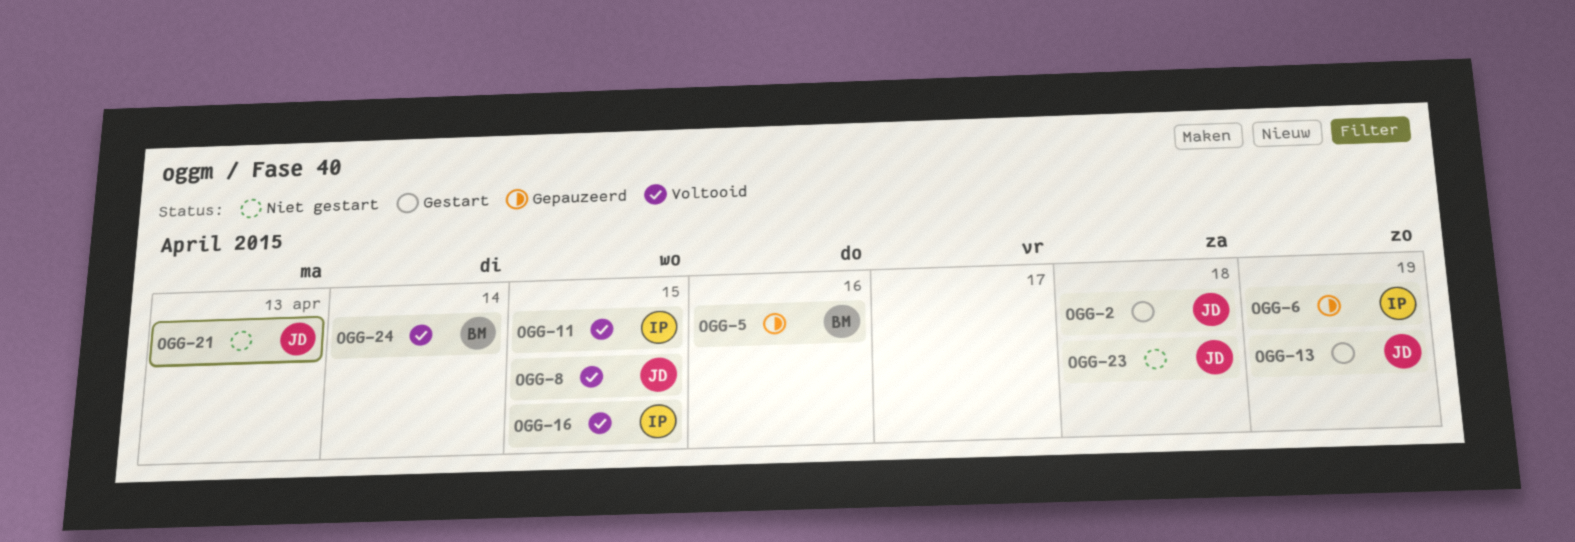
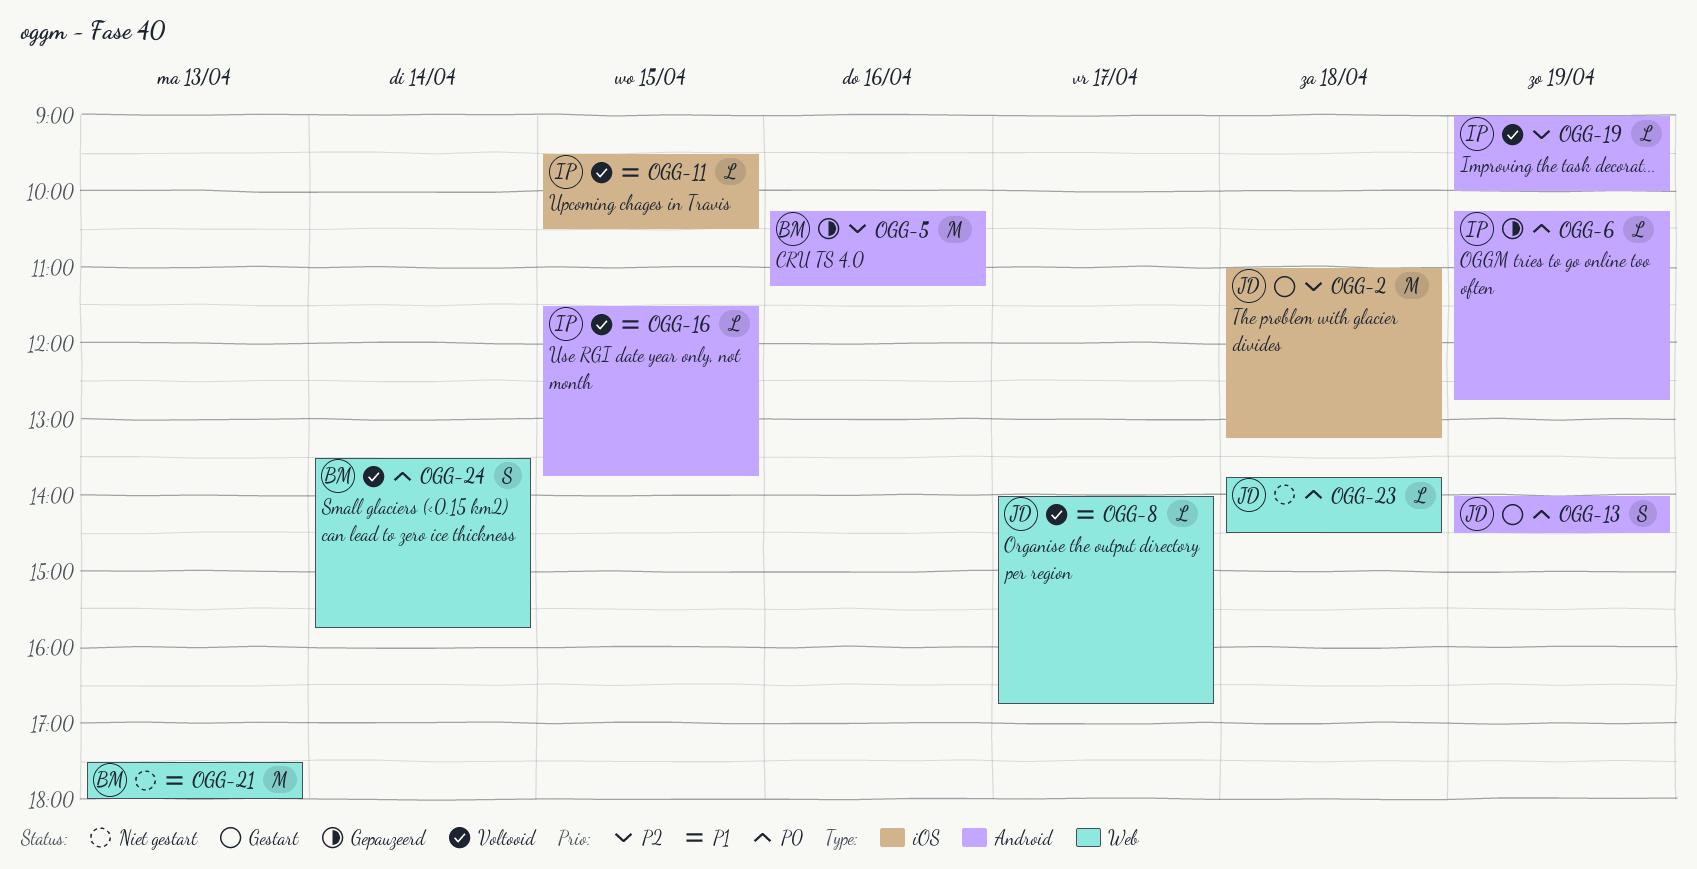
OGG-8, day: Apr 15 -> Apr 17
OGG-19: none -> present
OGG-21, owner: JD -> BM

